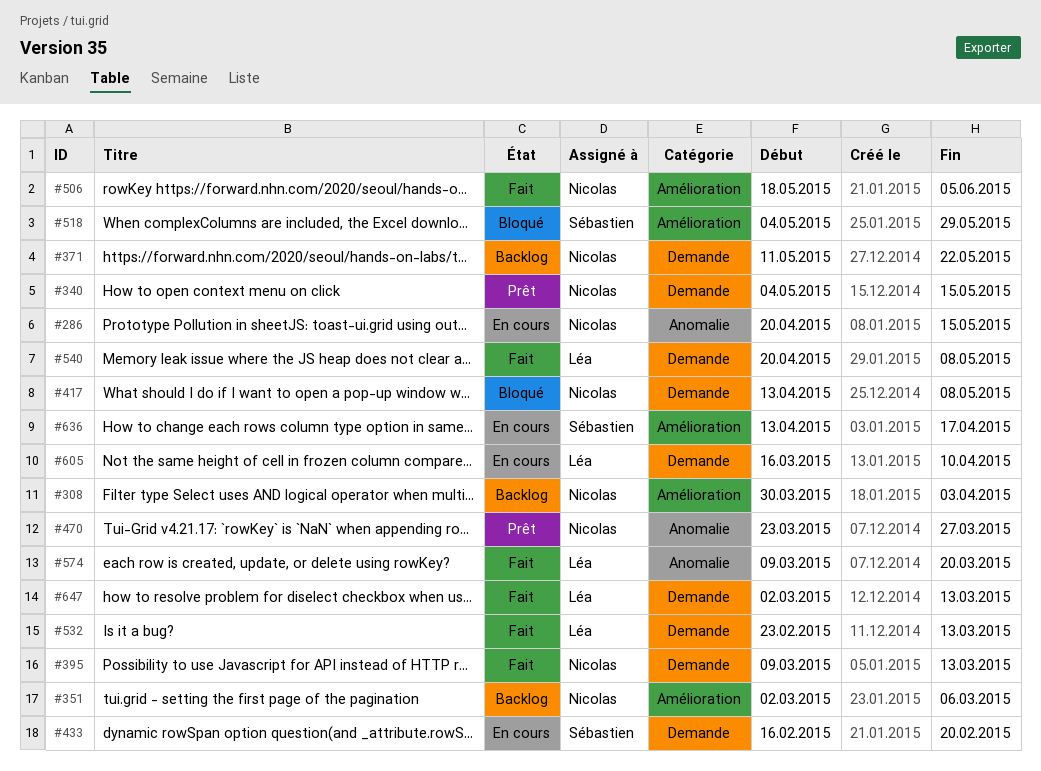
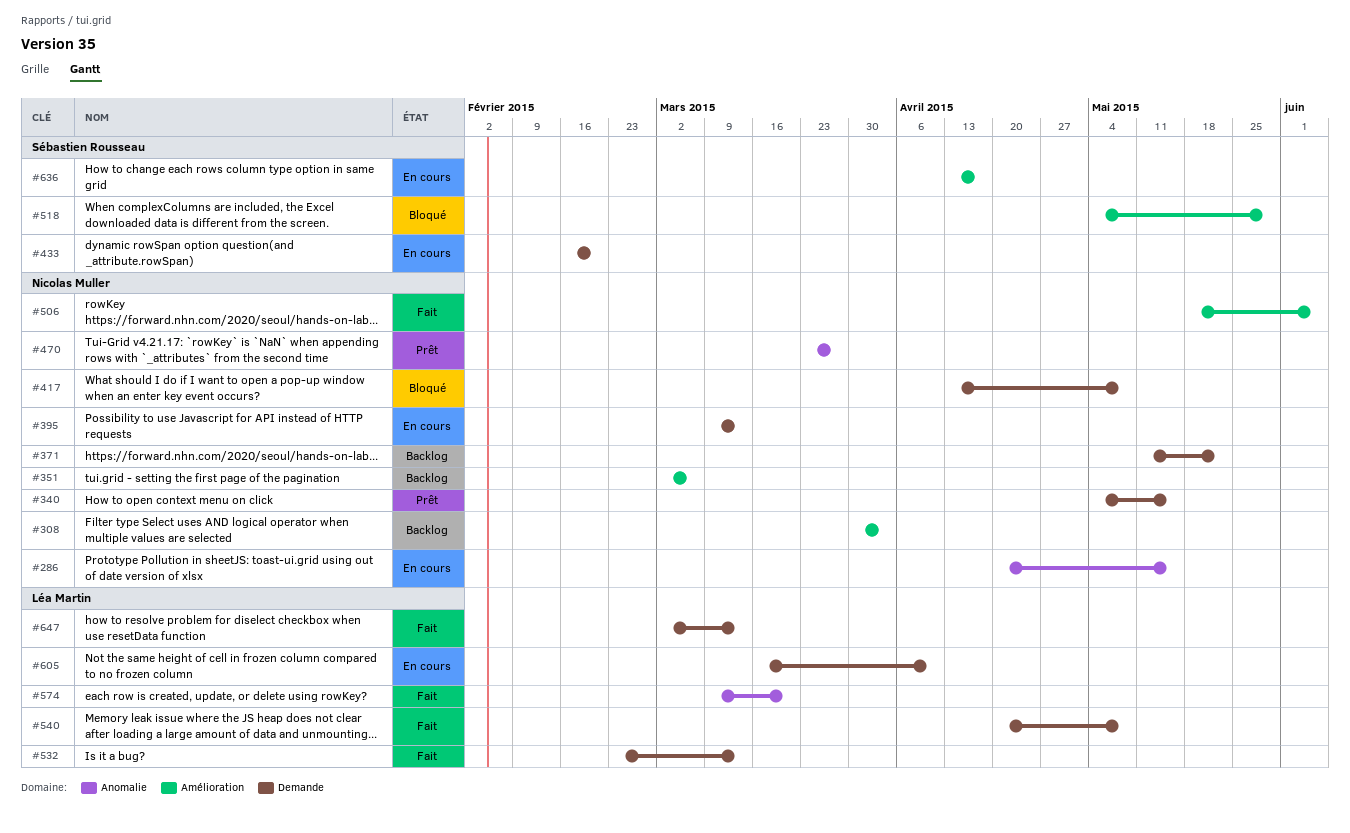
#395, status: Fait -> En cours

